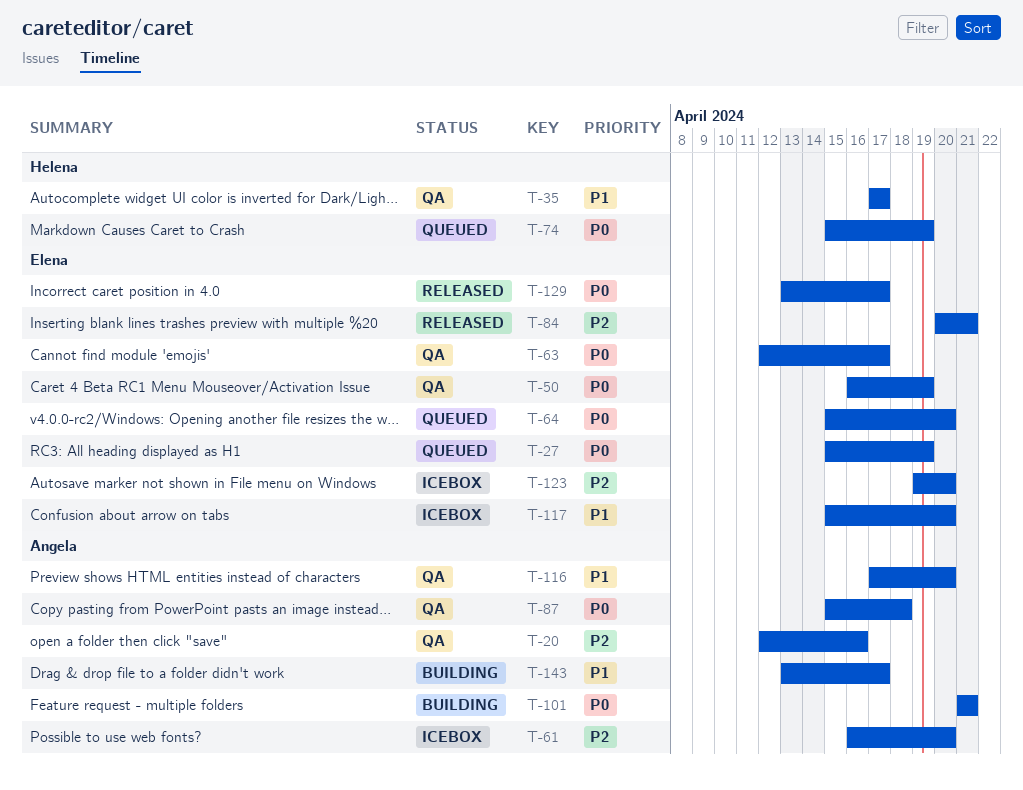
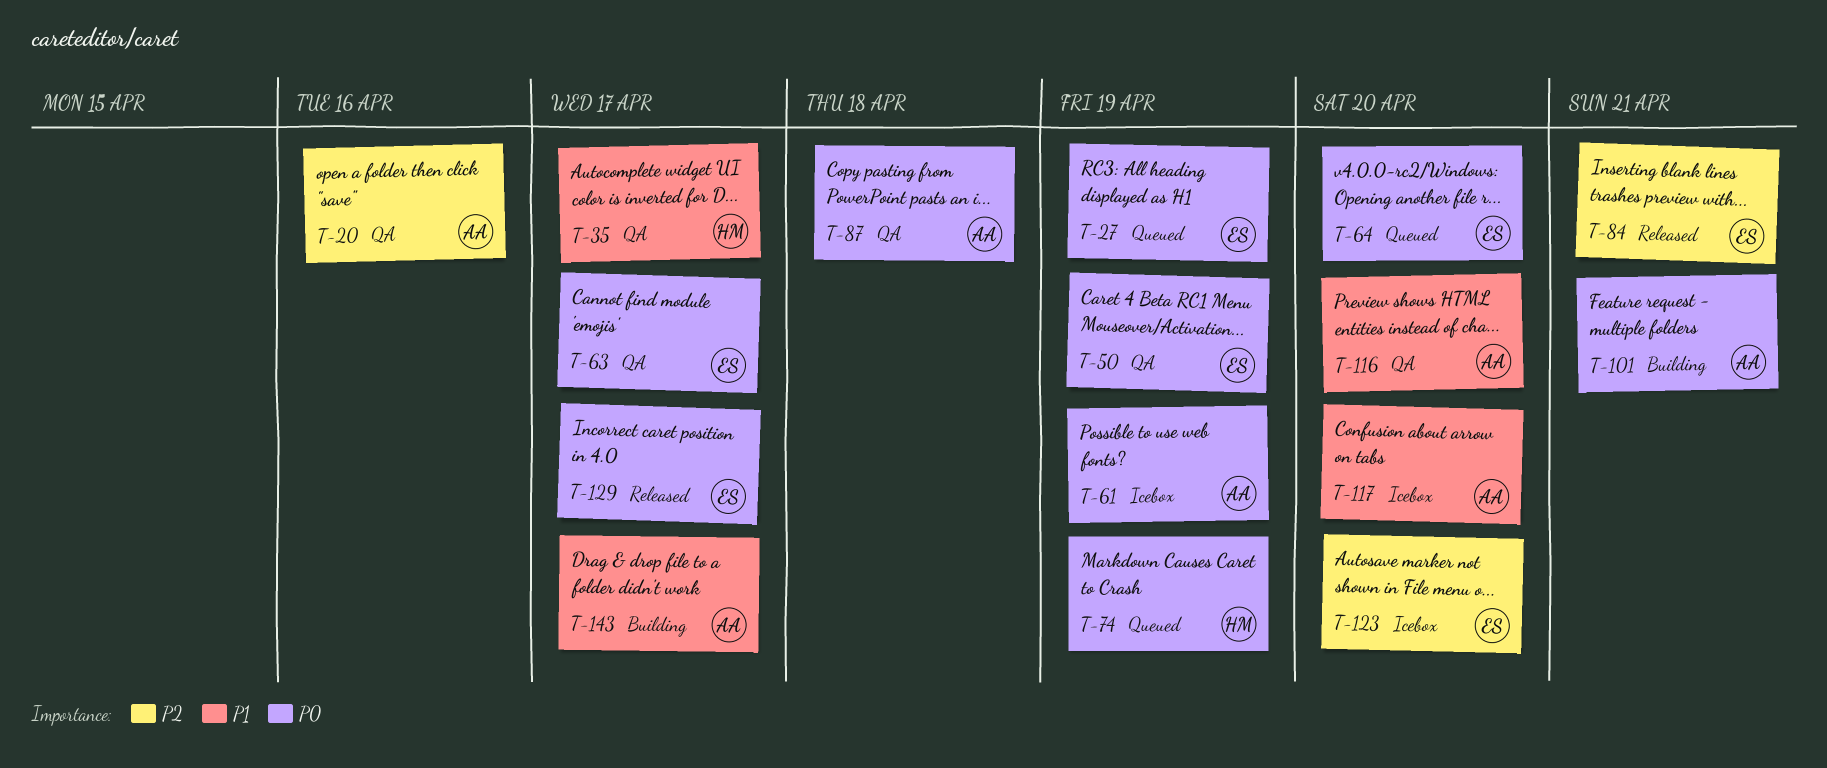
T-61, priority: P2 -> P0
T-61, due: Apr 20 -> Apr 19
T-117, owner: Elena -> Angela

